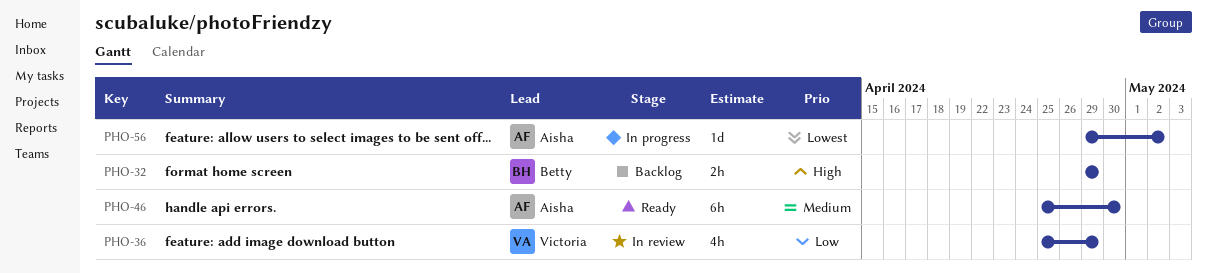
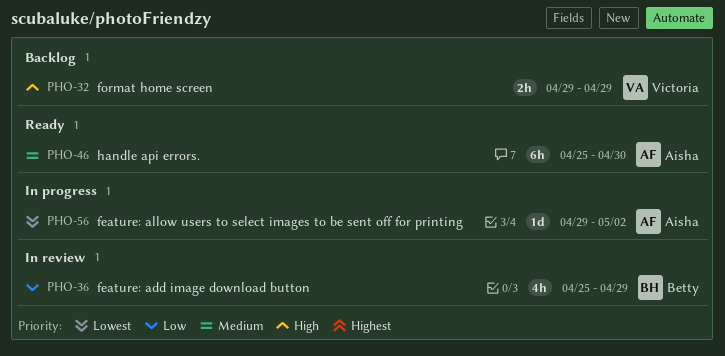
PHO-32, owner: Betty -> Victoria
PHO-36, owner: Victoria -> Betty

